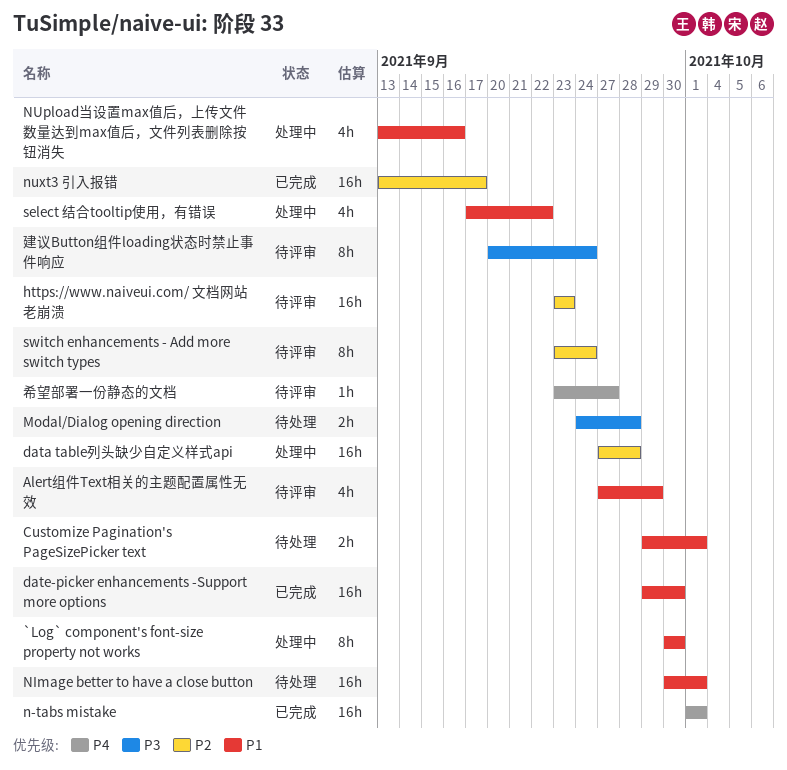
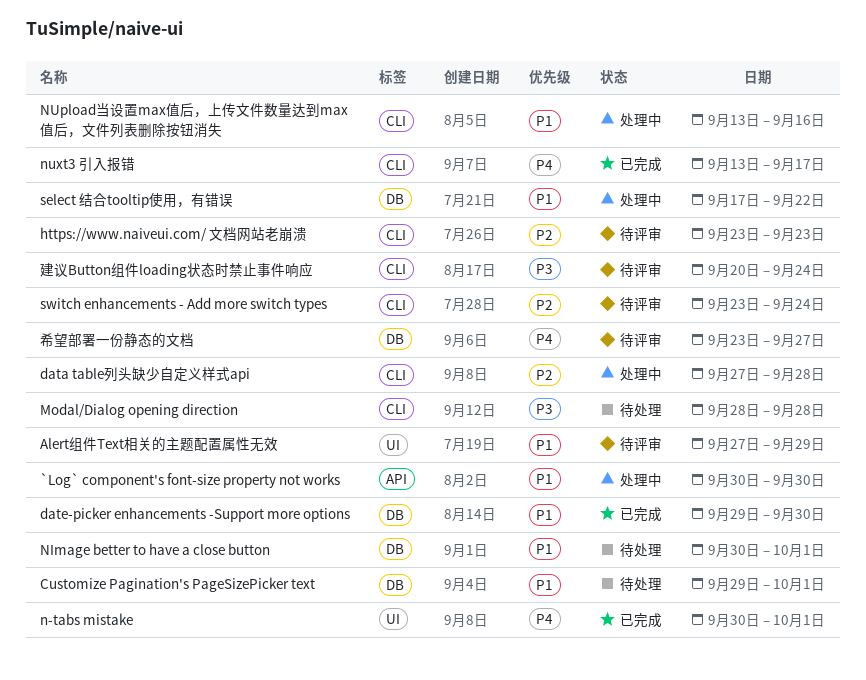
Modal/Dialog opening direction, start: Sep 24 -> Sep 28
n-tabs mistake, start: Oct 1 -> Sep 30
nuxt3 引入报错, priority: P2 -> P4

